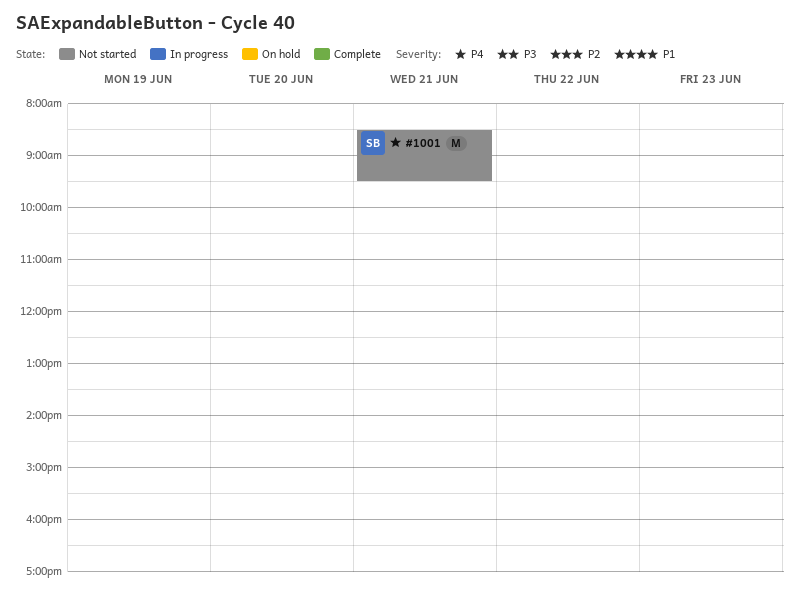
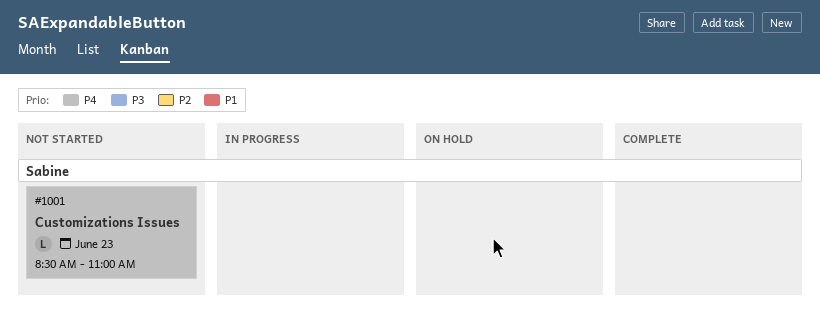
#1001, estimate: M -> L
#1001, day: Jun 21 -> Jun 23
#1001, ends: 09:30 -> 11:00

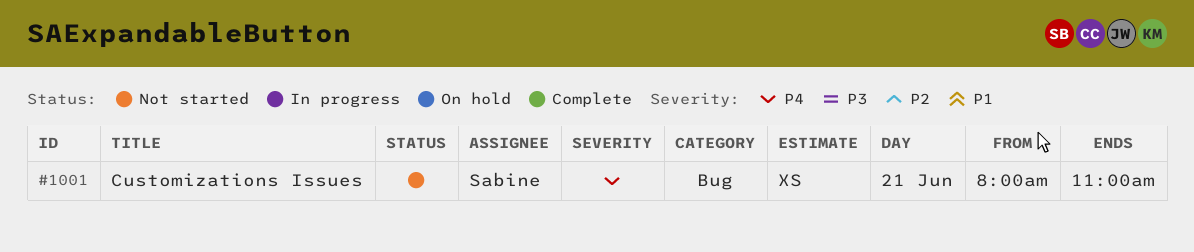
#1001, estimate: L -> XS
#1001, day: Jun 23 -> Jun 21
#1001, begins: 08:30 -> 08:00

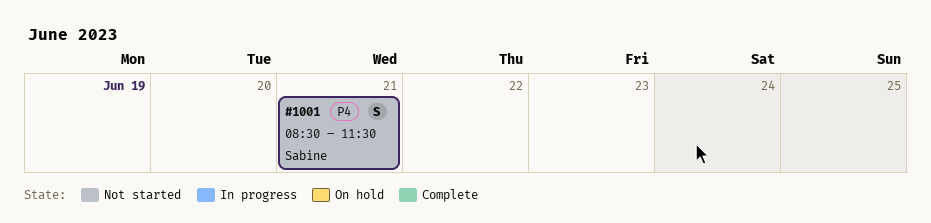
#1001, estimate: XS -> S
#1001, begins: 08:00 -> 08:30
#1001, ends: 11:00 -> 11:30

